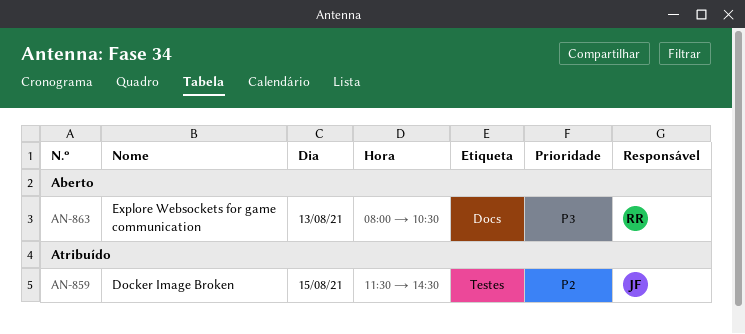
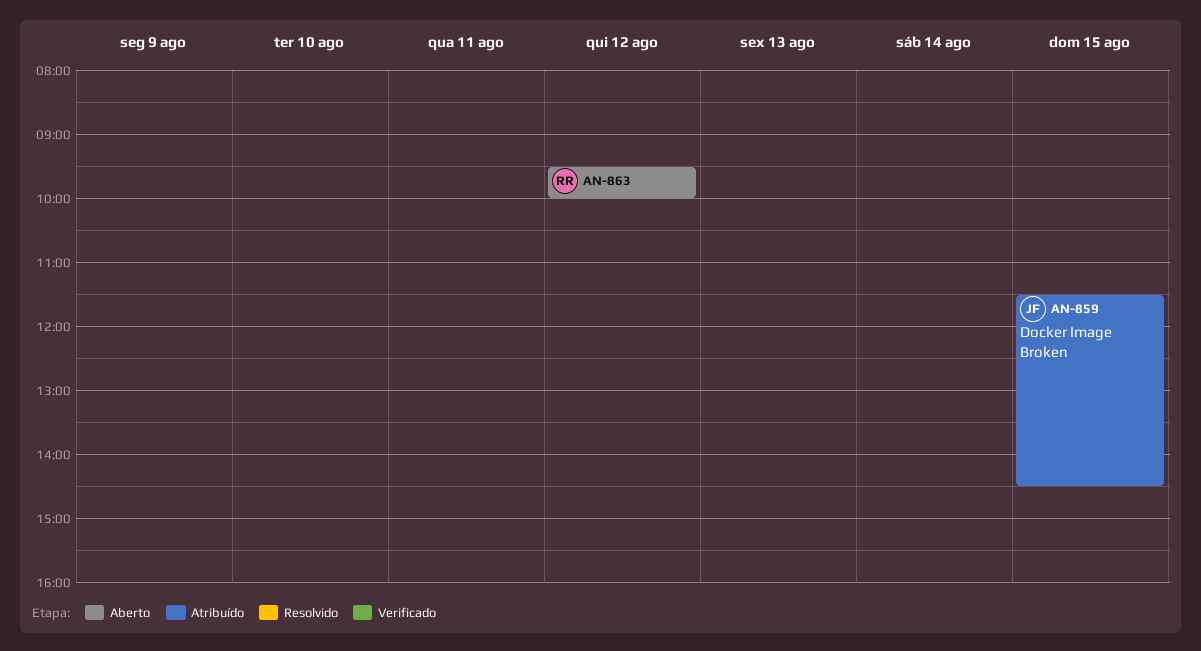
AN-863, day: Aug 13 -> Aug 12
AN-863, begins: 08:00 -> 09:30
AN-863, ends: 10:30 -> 10:00

